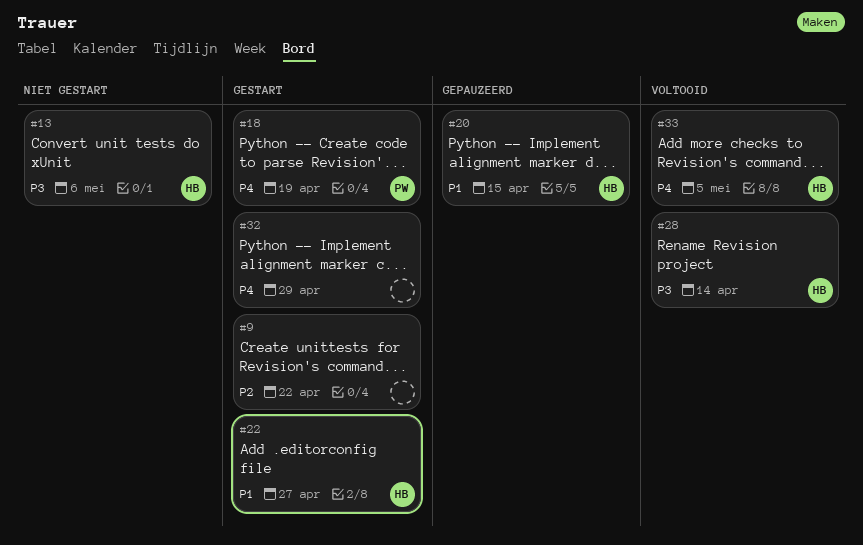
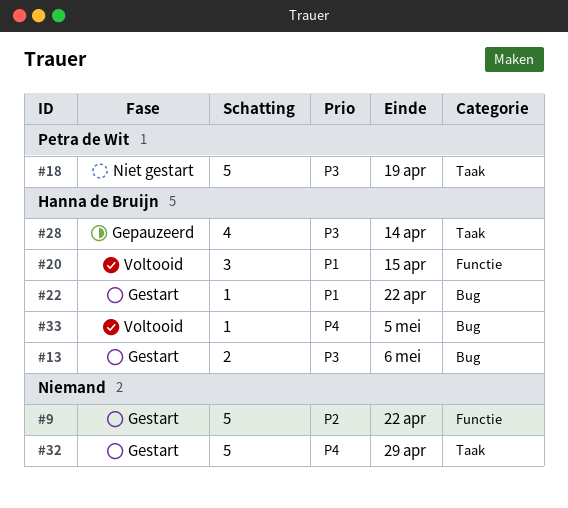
#13, status: Niet gestart -> Gestart
#18, status: Gestart -> Niet gestart
#18, priority: P4 -> P3
#20, status: Gepauzeerd -> Voltooid
#22, due: Apr 27 -> Apr 22
#28, status: Voltooid -> Gepauzeerd

